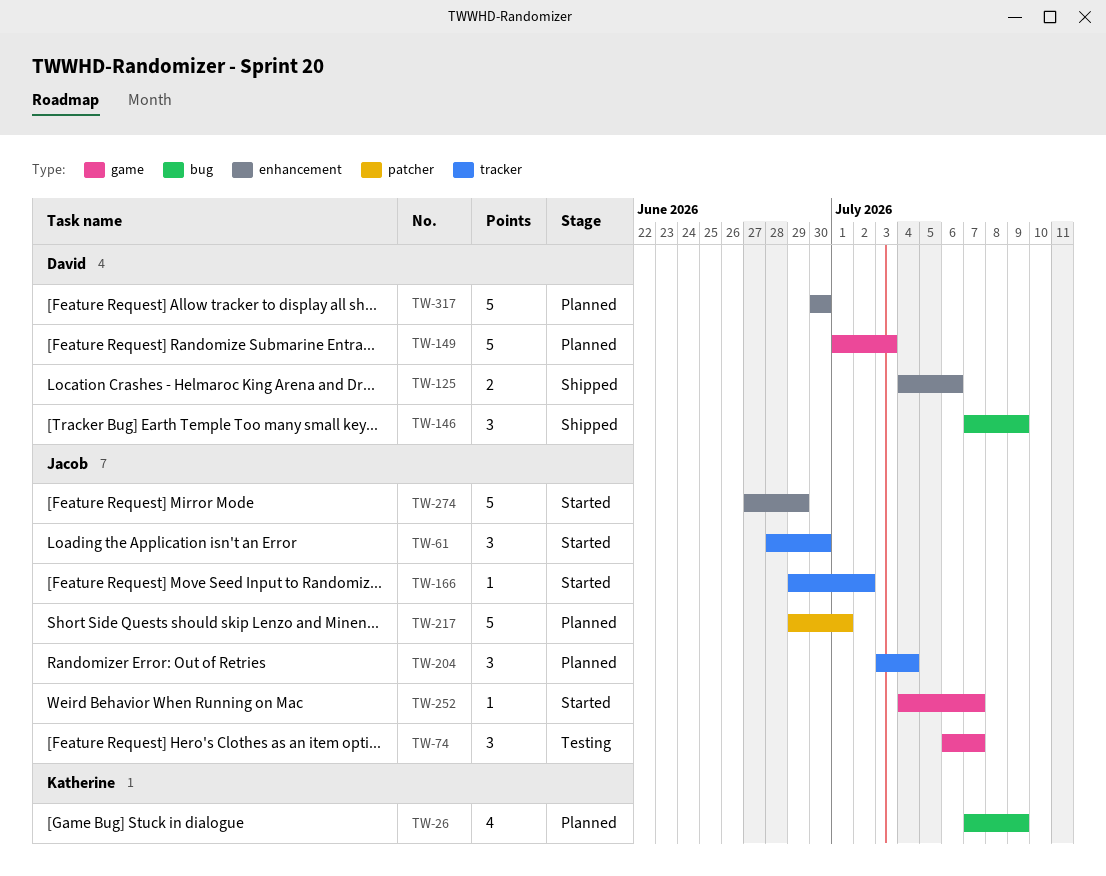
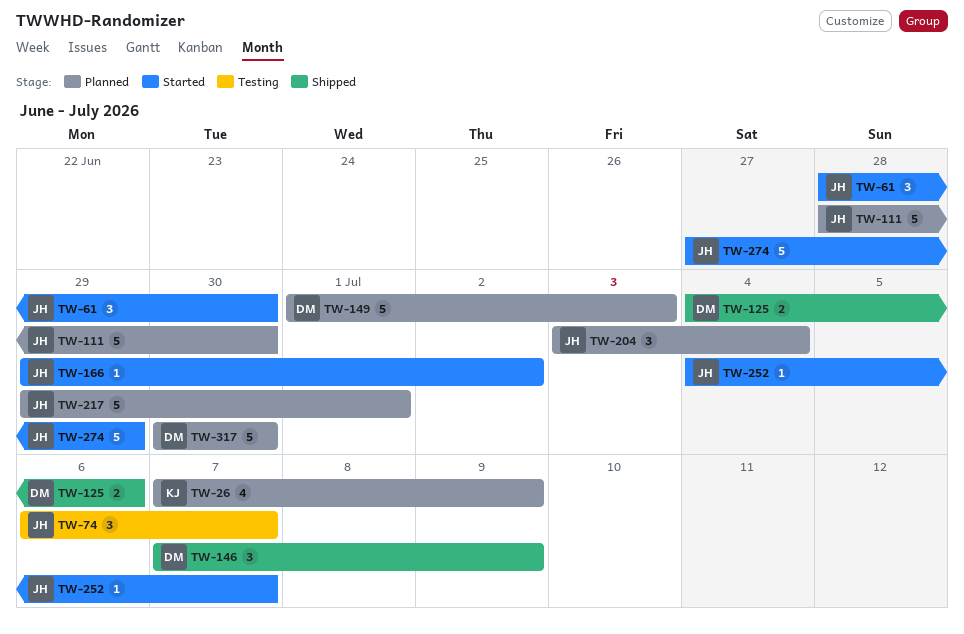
TW-111: none -> present

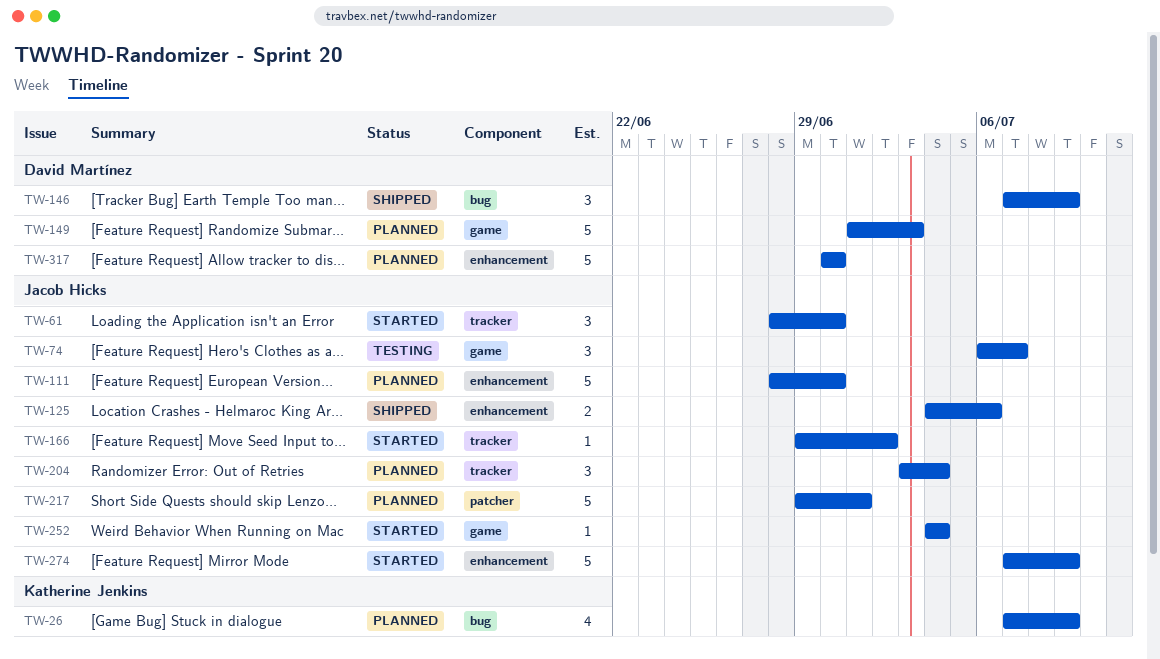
TW-125, owner: David Martínez -> Jacob Hicks
TW-252, due: Jul 7 -> Jul 4
TW-274, start: Jun 27 -> Jul 7
TW-274, due: Jun 29 -> Jul 9

